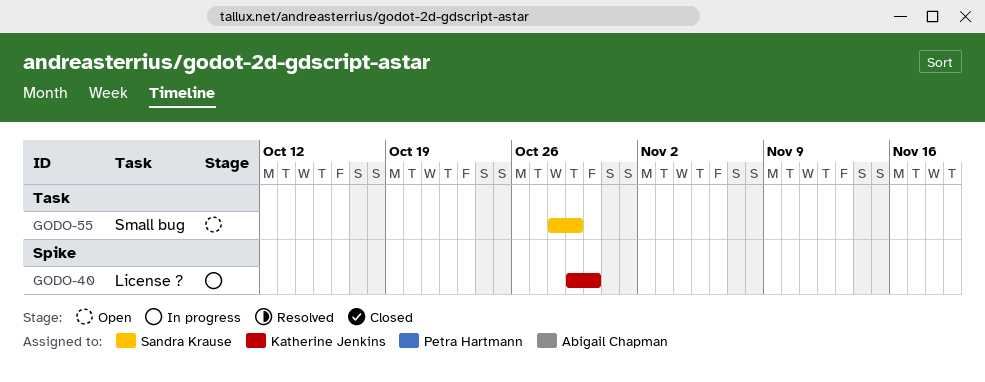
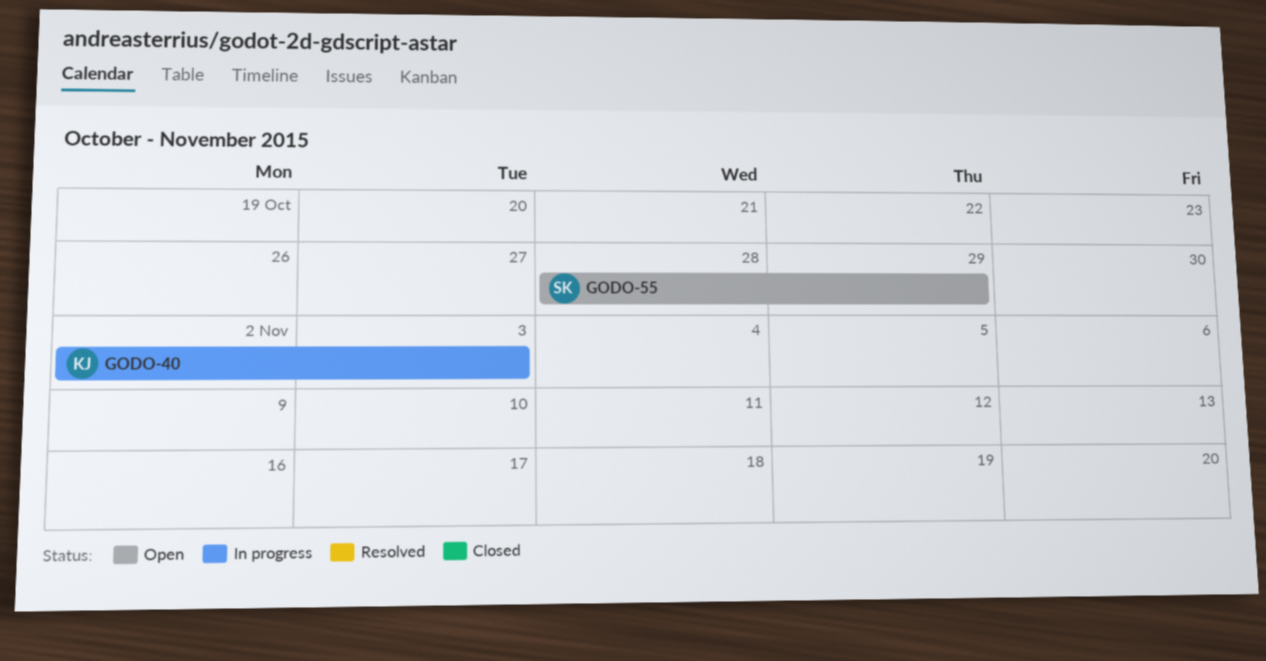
GODO-40, start: Oct 29 -> Nov 2
GODO-40, due: Oct 30 -> Nov 3

